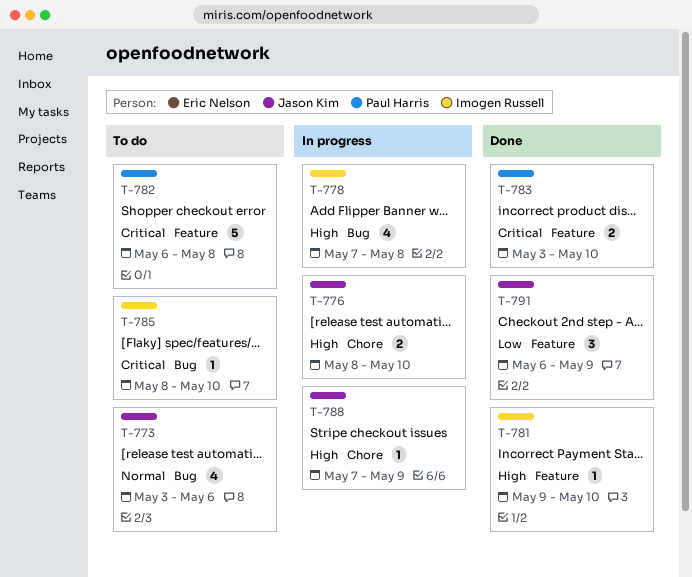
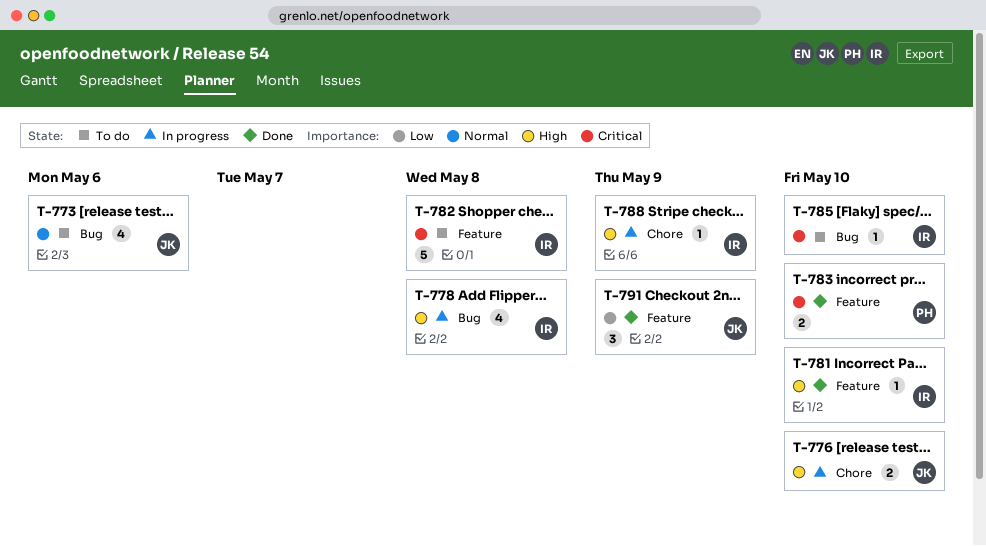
T-782, owner: Paul Harris -> Imogen Russell
T-788, owner: Jason Kim -> Imogen Russell

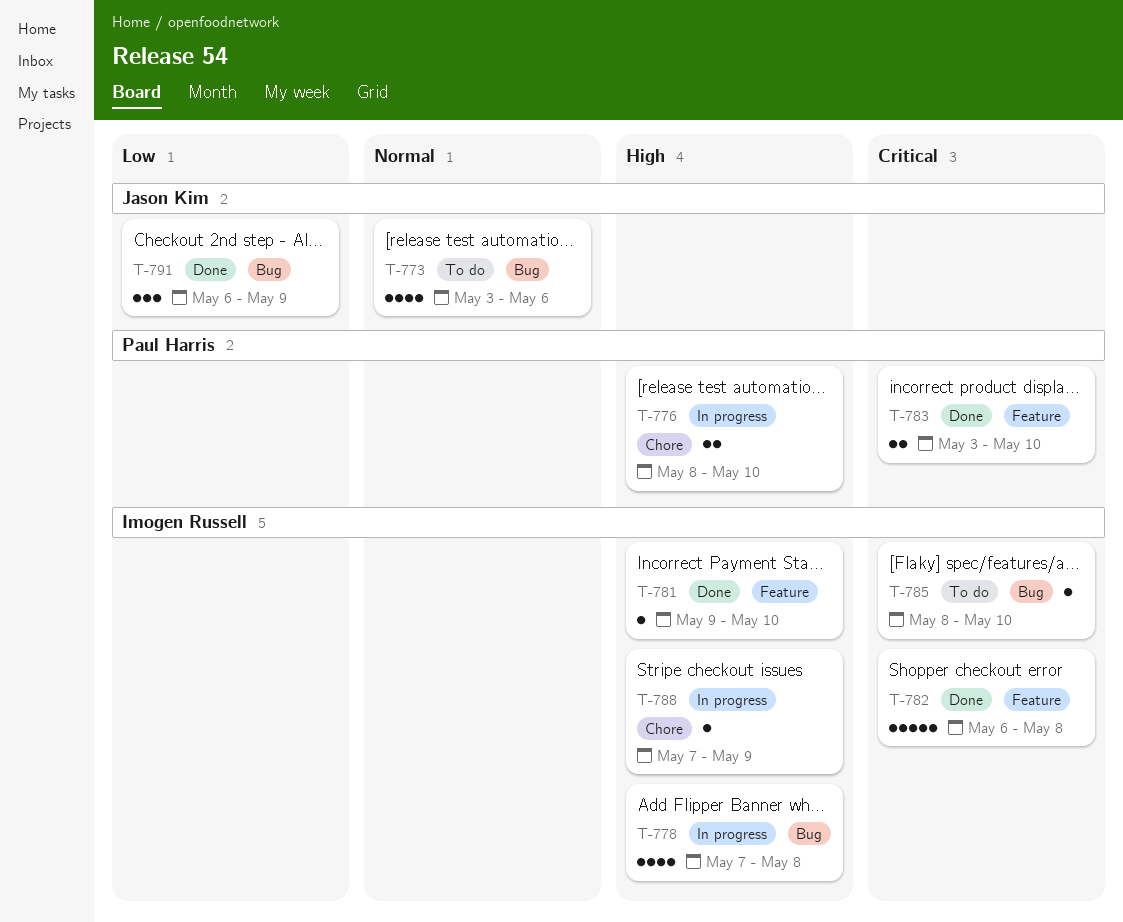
T-776, owner: Jason Kim -> Paul Harris
T-782, status: To do -> Done
T-791, label: Feature -> Bug

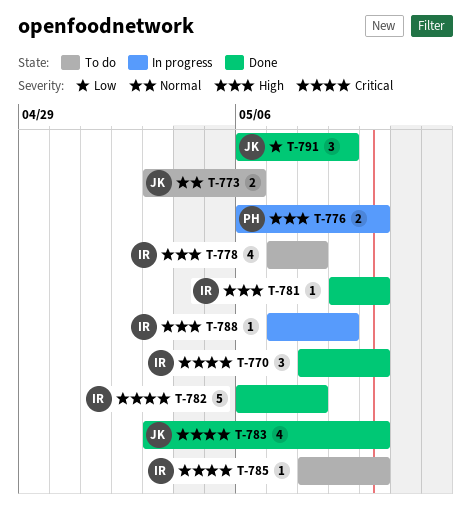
T-770: none -> present
T-773, estimate: 4 -> 2
T-776, start: May 8 -> May 6
T-778, status: In progress -> To do
T-783, owner: Paul Harris -> Jason Kim
T-783, estimate: 2 -> 4

